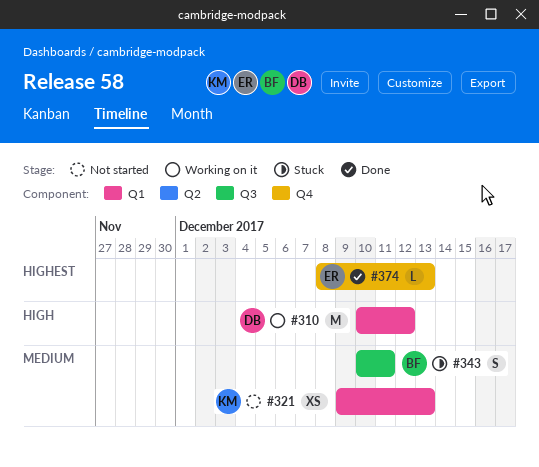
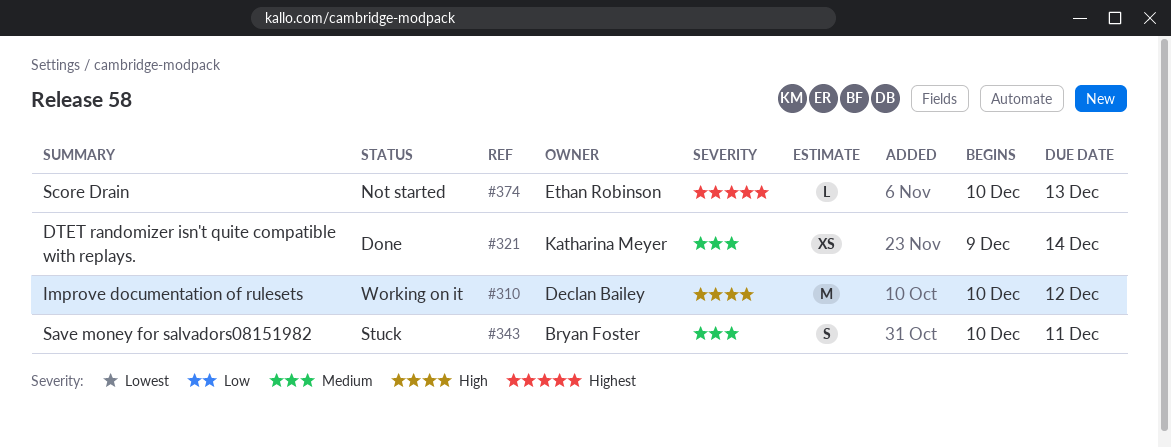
#321, status: Not started -> Done
#321, due: Dec 13 -> Dec 14
#374, status: Done -> Not started
#374, start: Dec 8 -> Dec 10

